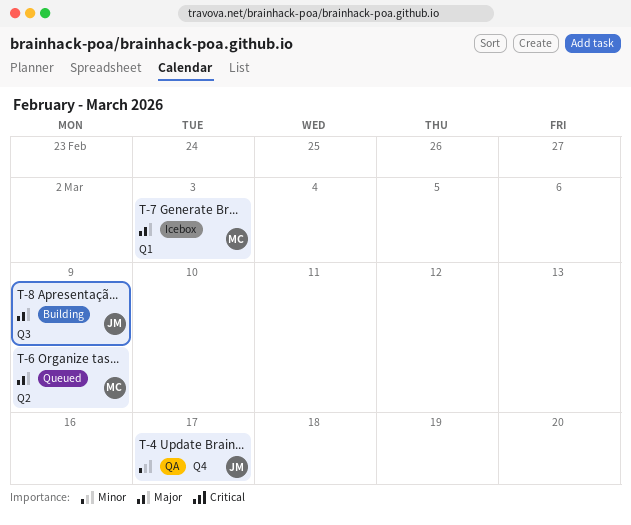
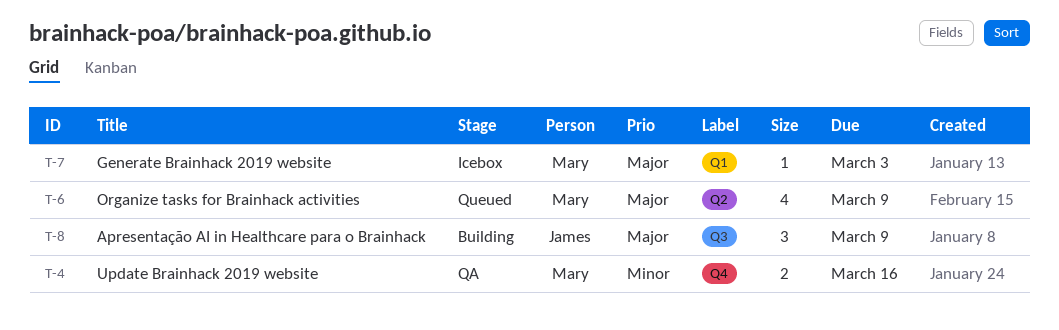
T-4, owner: James -> Mary
T-4, due: Mar 17 -> Mar 16

